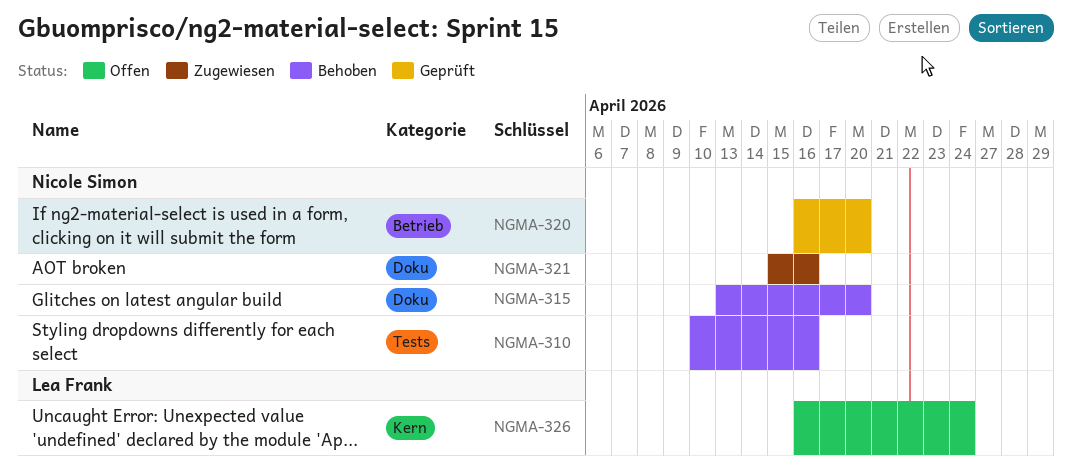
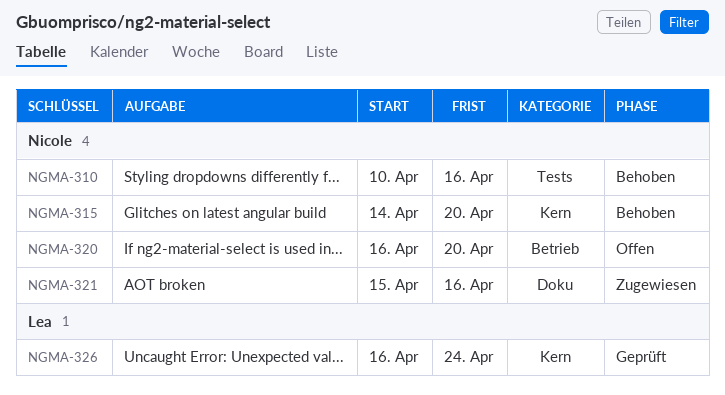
NGMA-315, label: Doku -> Kern
NGMA-315, start: Apr 13 -> Apr 14
NGMA-320, status: Geprüft -> Offen
NGMA-326, status: Offen -> Geprüft

